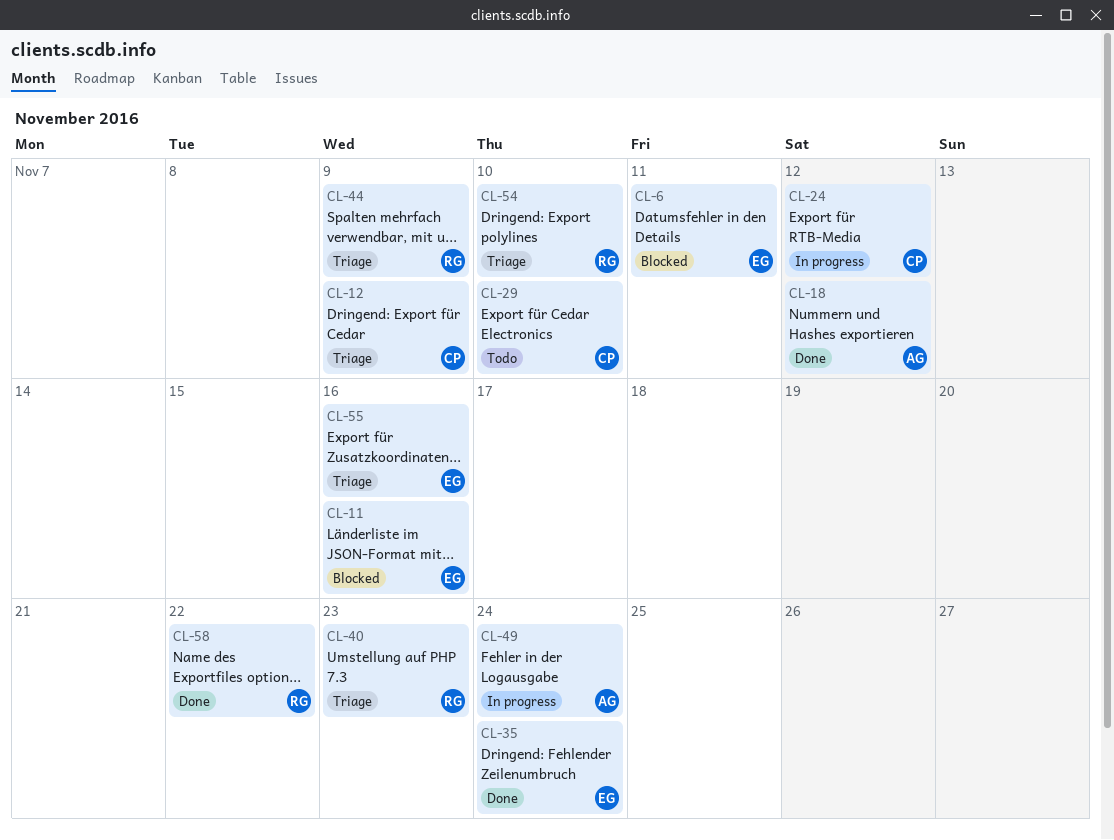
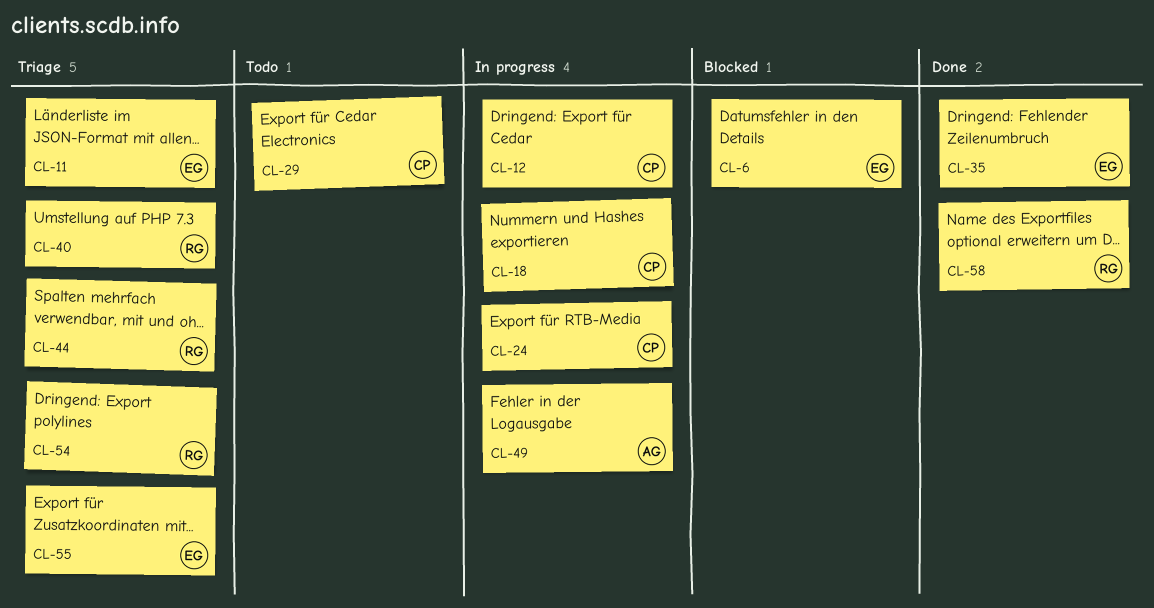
CL-11, status: Blocked -> Triage
CL-12, status: Triage -> In progress
CL-18, status: Done -> In progress
CL-18, owner: AG -> CP

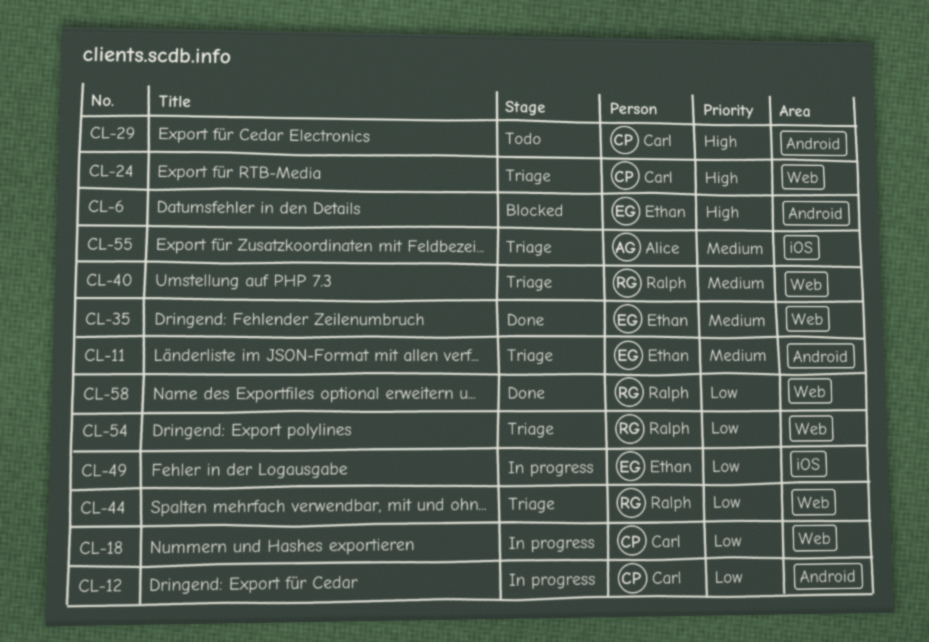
CL-24, status: In progress -> Triage
CL-49, owner: Alice -> Ethan
CL-55, owner: Ethan -> Alice

